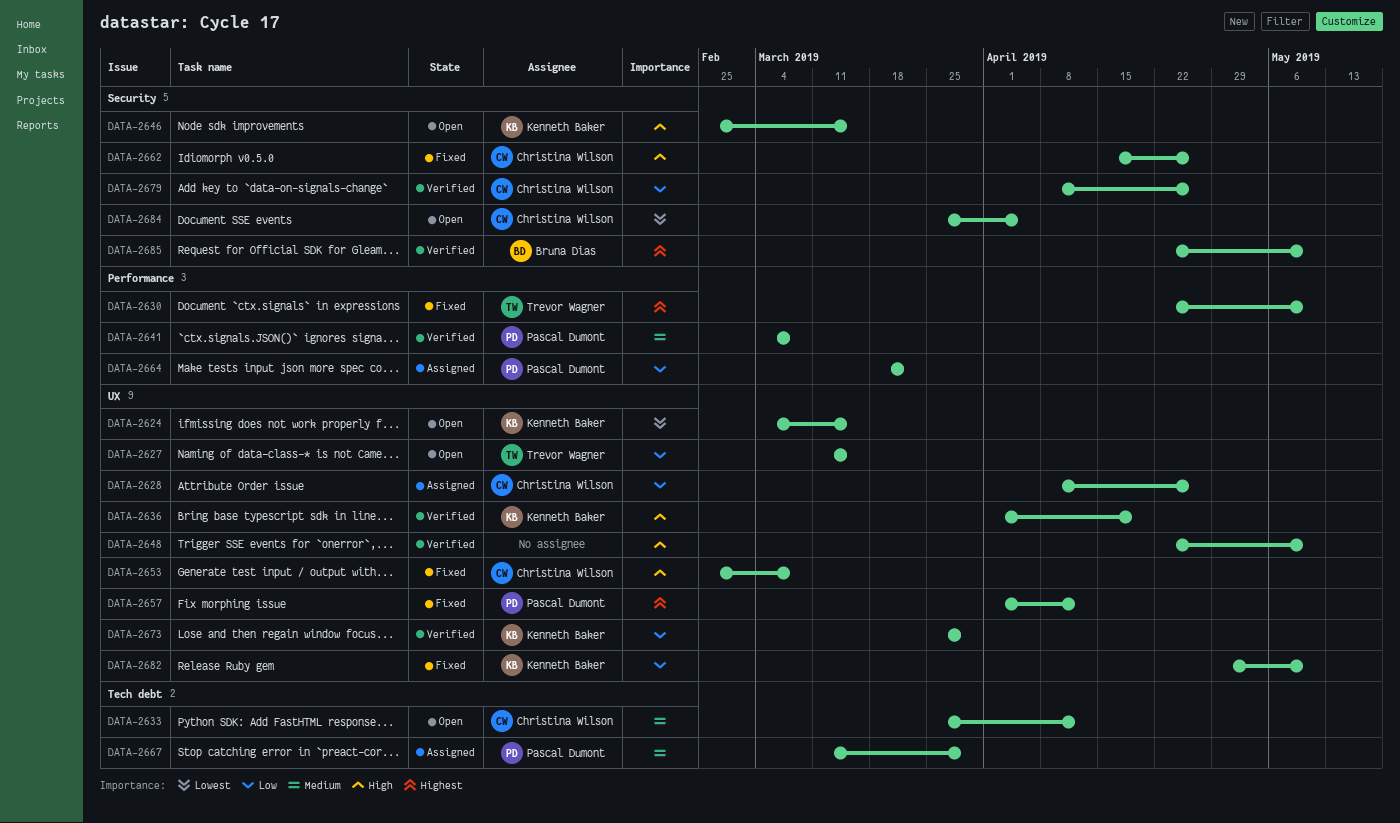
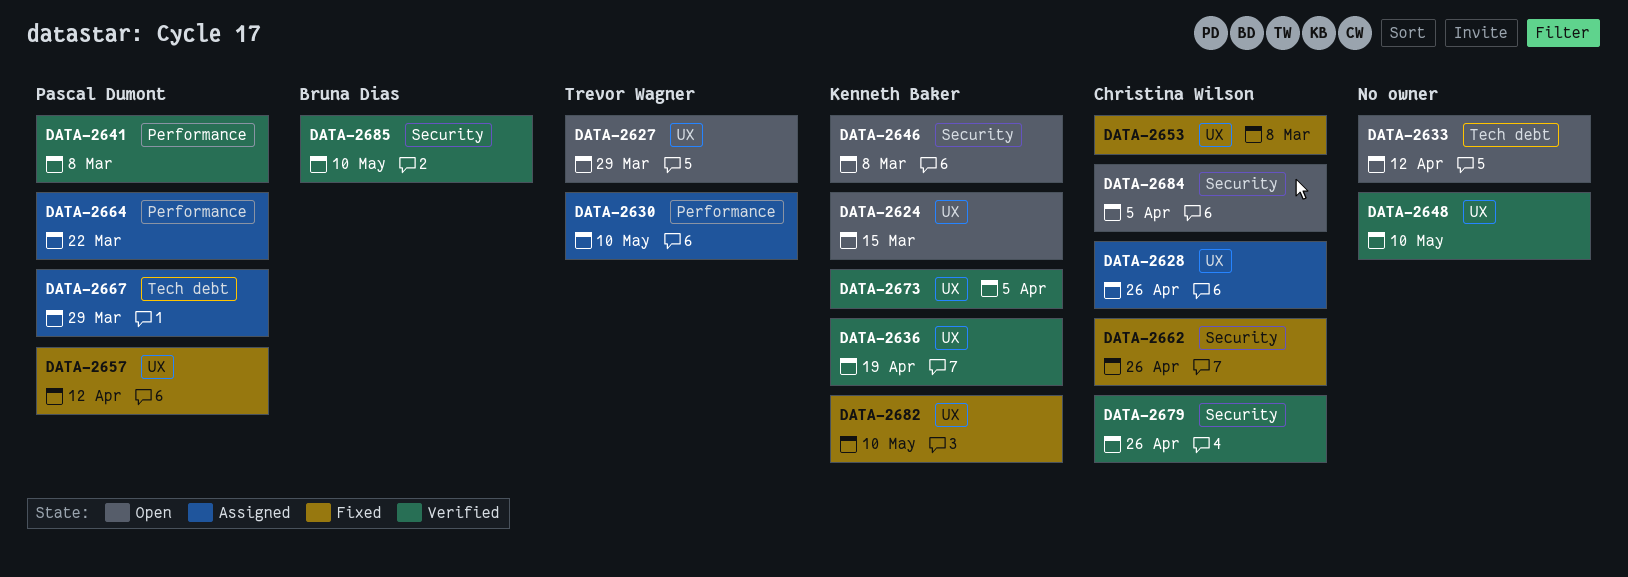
DATA-2627, due: Mar 15 -> Mar 29
DATA-2630, status: Fixed -> Assigned
DATA-2633, owner: Christina Wilson -> none
DATA-2646, due: Mar 15 -> Mar 8
DATA-2673, due: Mar 29 -> Apr 5

